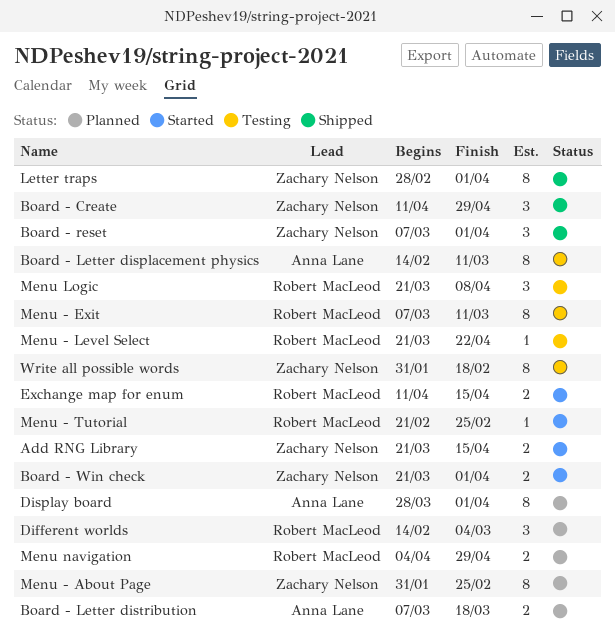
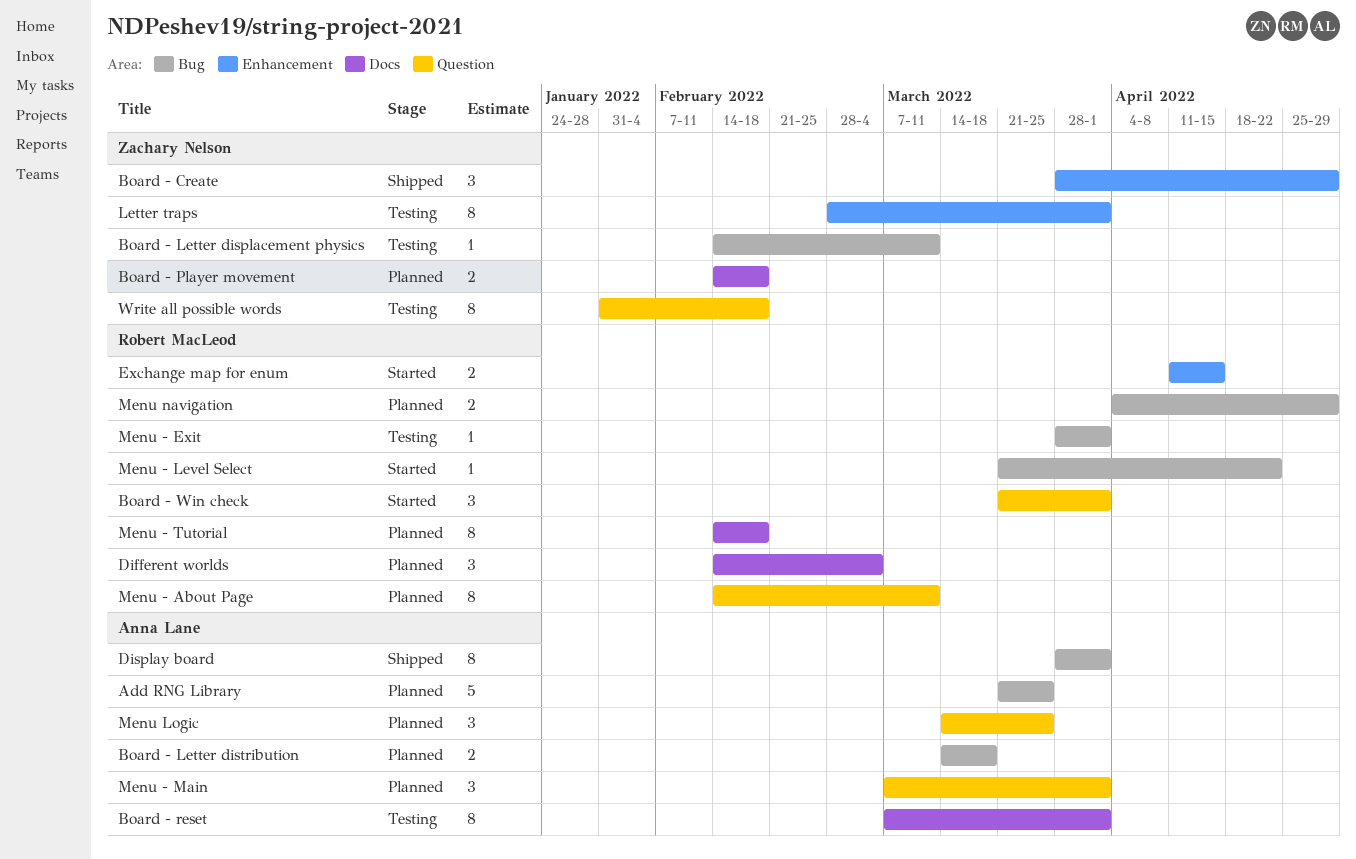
Add RNG Library, status: Started -> Planned
Add RNG Library, owner: Zachary Nelson -> Anna Lane
Add RNG Library, estimate: 2 -> 5
Add RNG Library, due: Apr 15 -> Mar 25
Board - Create, start: Apr 11 -> Mar 28
Board - Letter displacement physics, owner: Anna Lane -> Zachary Nelson
Board - Letter displacement physics, estimate: 8 -> 1
Board - Letter distribution, start: Mar 7 -> Mar 14
Board - Player movement: none -> present
Board - reset, status: Shipped -> Testing
Board - reset, owner: Zachary Nelson -> Anna Lane
Board - reset, estimate: 3 -> 8
Board - Win check, owner: Zachary Nelson -> Robert MacLeod
Board - Win check, estimate: 2 -> 3
Display board, status: Planned -> Shipped
Letter traps, status: Shipped -> Testing
Menu - About Page, owner: Zachary Nelson -> Robert MacLeod
Menu - About Page, start: Jan 31 -> Feb 14
Menu - About Page, due: Feb 25 -> Mar 11
Menu - Exit, estimate: 8 -> 1
Menu - Exit, start: Mar 7 -> Mar 28
Menu - Exit, due: Mar 11 -> Apr 1
Menu - Level Select, status: Testing -> Started
Menu - Main: none -> present
Menu - Tutorial, status: Started -> Planned
Menu - Tutorial, estimate: 1 -> 8
Menu - Tutorial, start: Feb 21 -> Feb 14
Menu - Tutorial, due: Feb 25 -> Feb 18
Menu Logic, status: Testing -> Planned
Menu Logic, owner: Robert MacLeod -> Anna Lane
Menu Logic, start: Mar 21 -> Mar 14
Menu Logic, due: Apr 8 -> Mar 25

